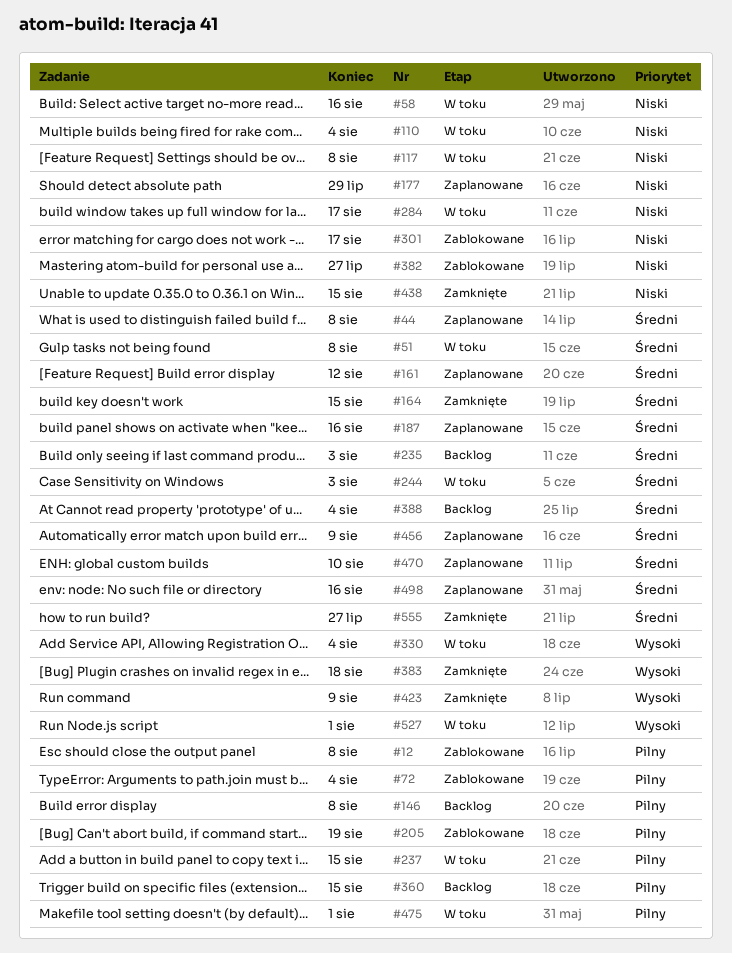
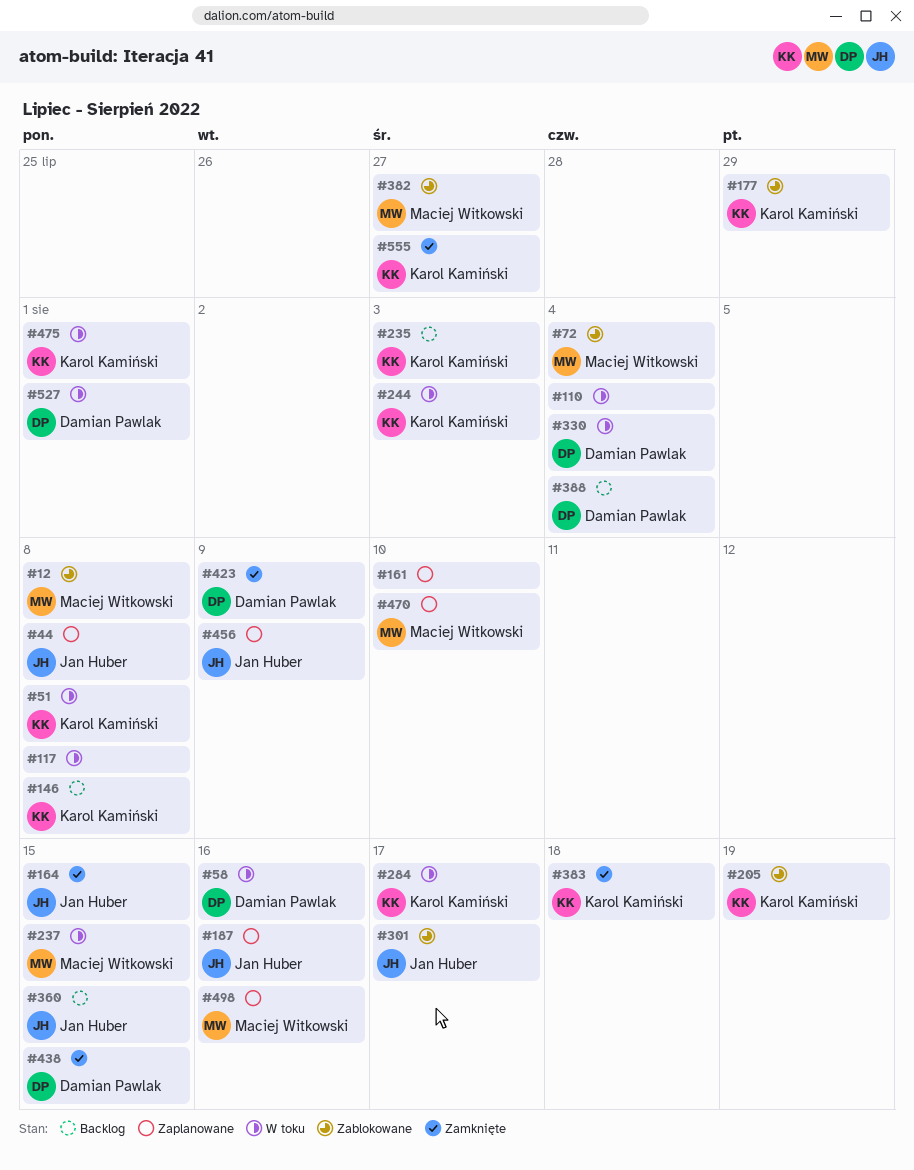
#161, due: Aug 12 -> Aug 10
#177, status: Zaplanowane -> Zablokowane

